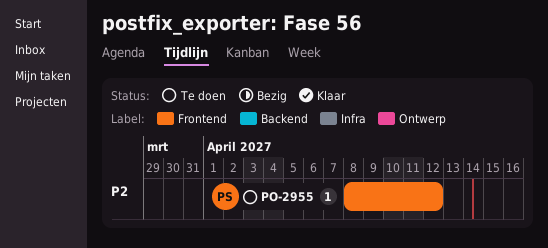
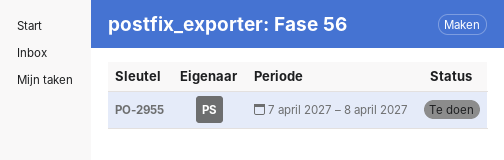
PO-2955, start: Apr 8 -> Apr 7
PO-2955, due: Apr 12 -> Apr 8

